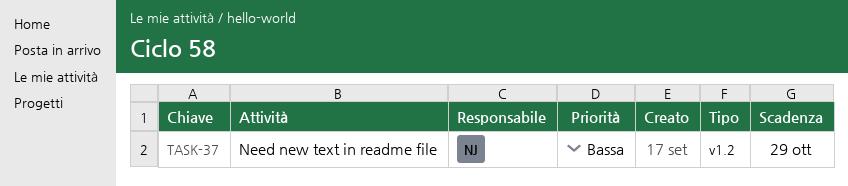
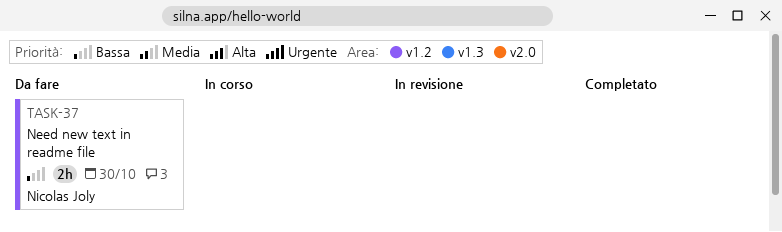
TASK-37, due: Oct 29 -> Oct 30

